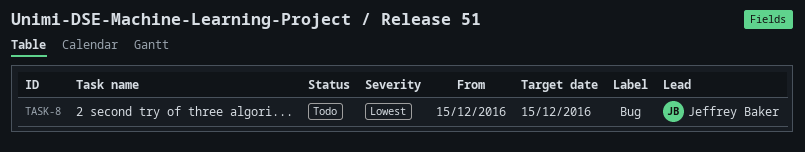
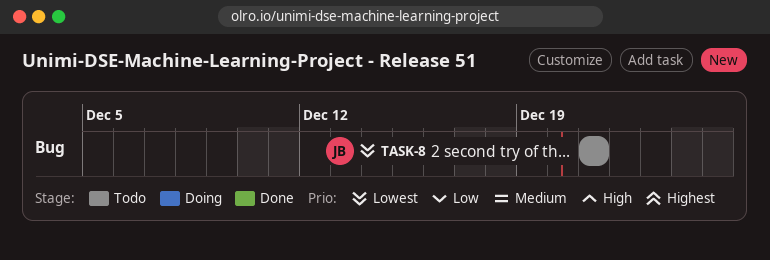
TASK-8, start: Dec 15 -> Dec 21
TASK-8, due: Dec 15 -> Dec 21

